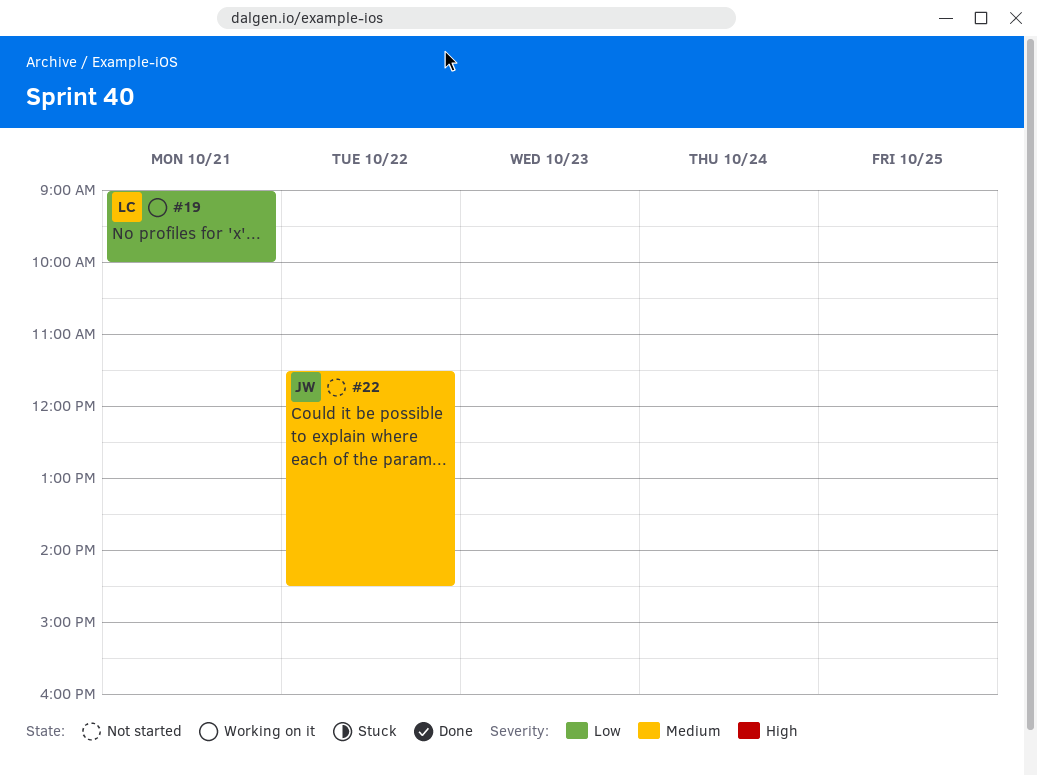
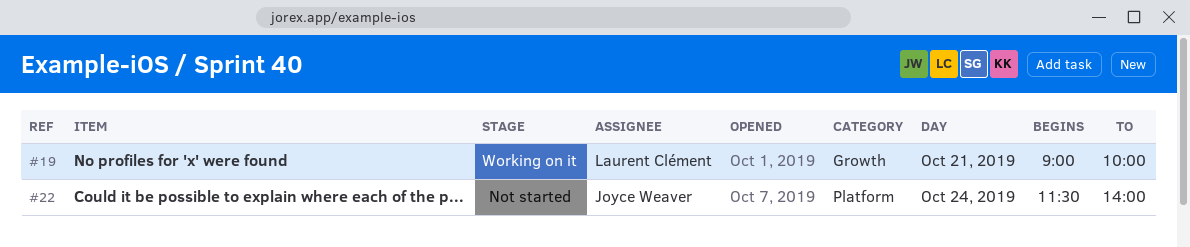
#22, day: Oct 22 -> Oct 24
#22, ends: 14:30 -> 14:00

